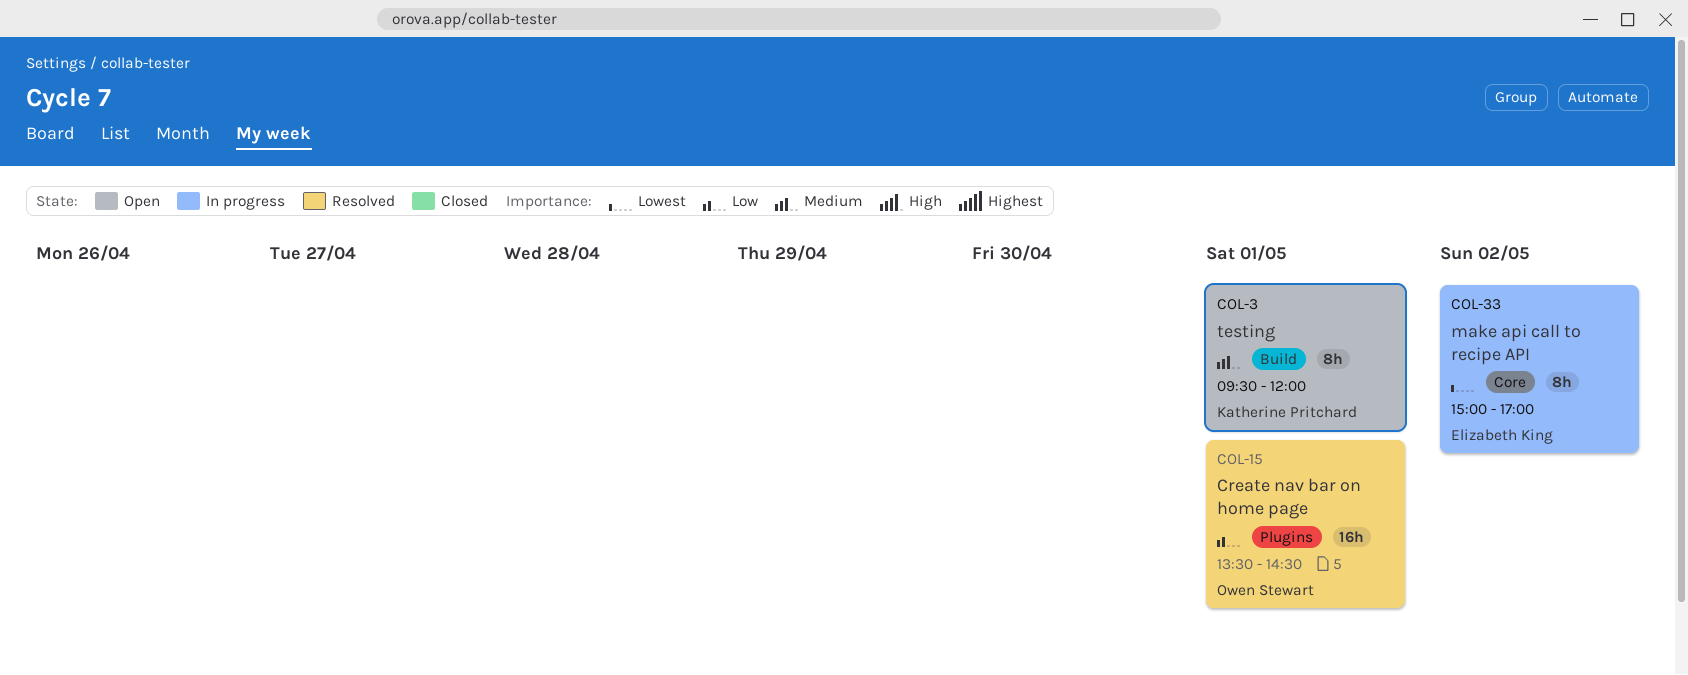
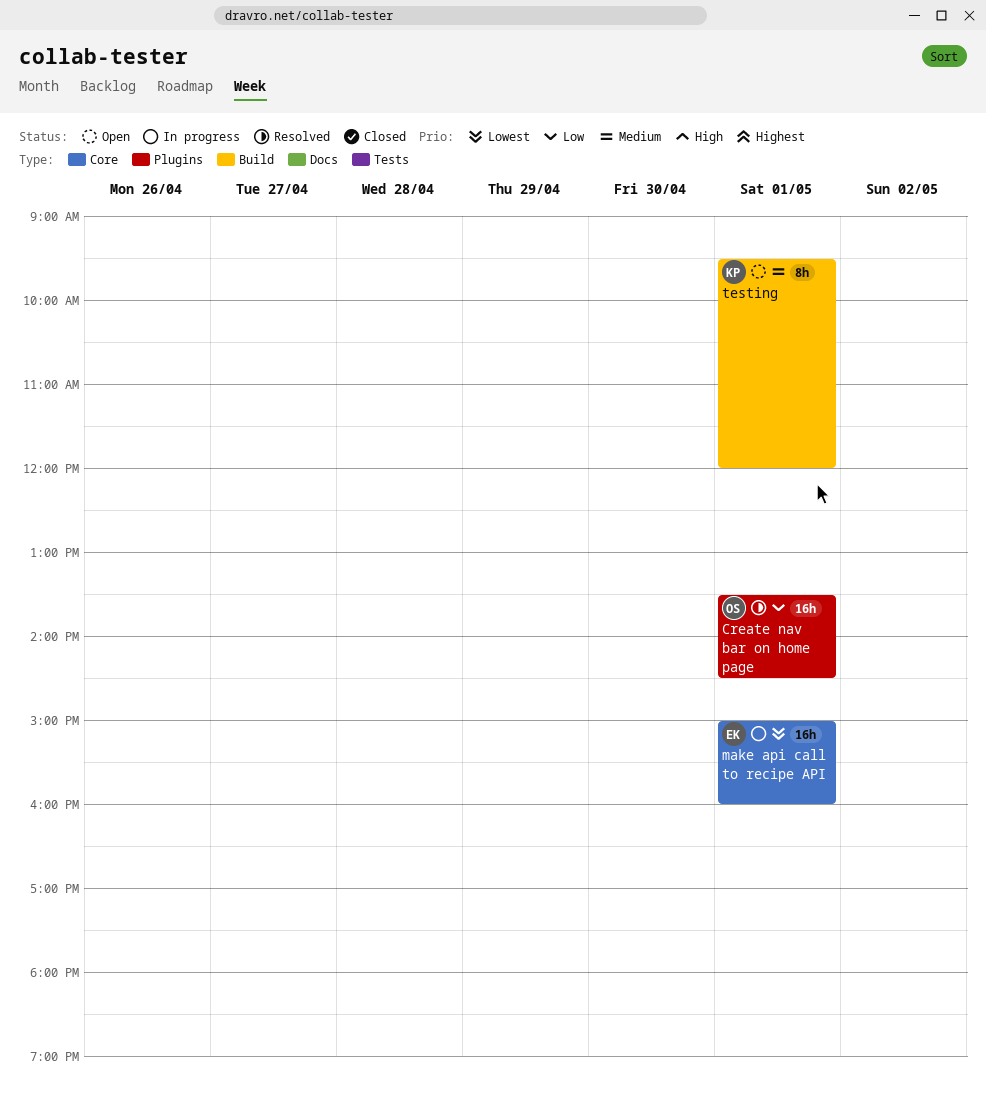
make api call to recipe API, estimate: 8h -> 16h
make api call to recipe API, day: May 2 -> May 1
make api call to recipe API, ends: 17:00 -> 16:00

